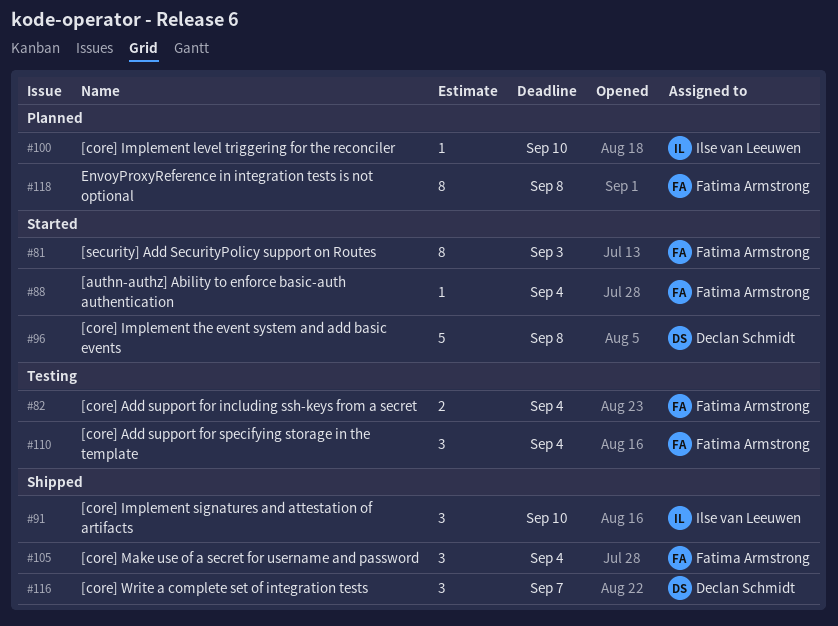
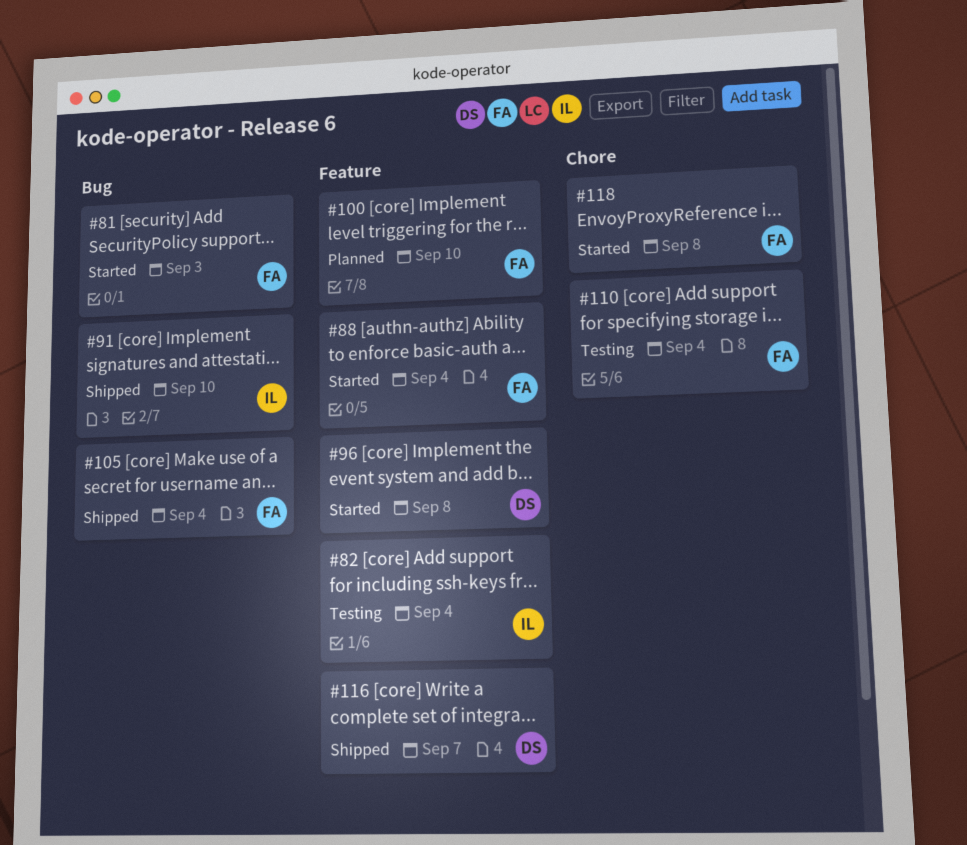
#82, owner: Fatima Armstrong -> Ilse van Leeuwen
#100, owner: Ilse van Leeuwen -> Fatima Armstrong
#118, status: Planned -> Started

